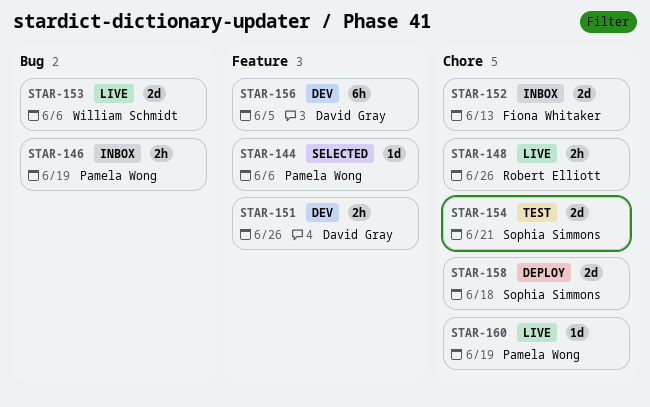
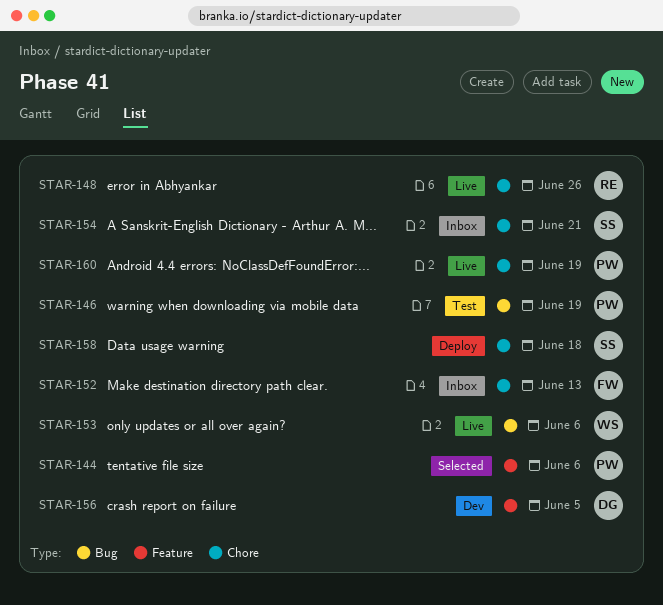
STAR-146, status: Inbox -> Test
STAR-151: present -> none
STAR-154, status: Test -> Inbox

